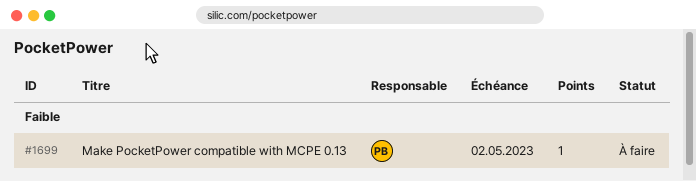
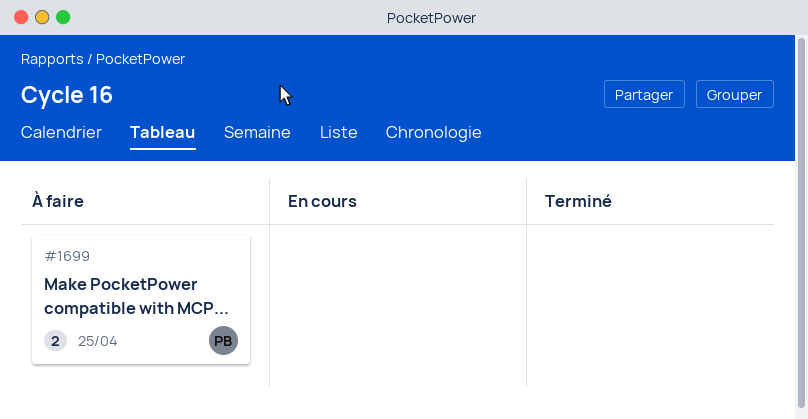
#1699, estimate: 1 -> 2
#1699, due: May 2 -> Apr 25

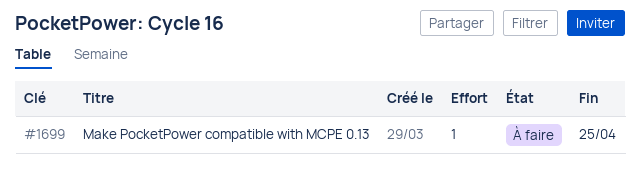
#1699, estimate: 2 -> 1

